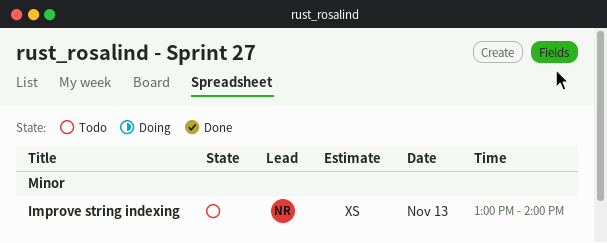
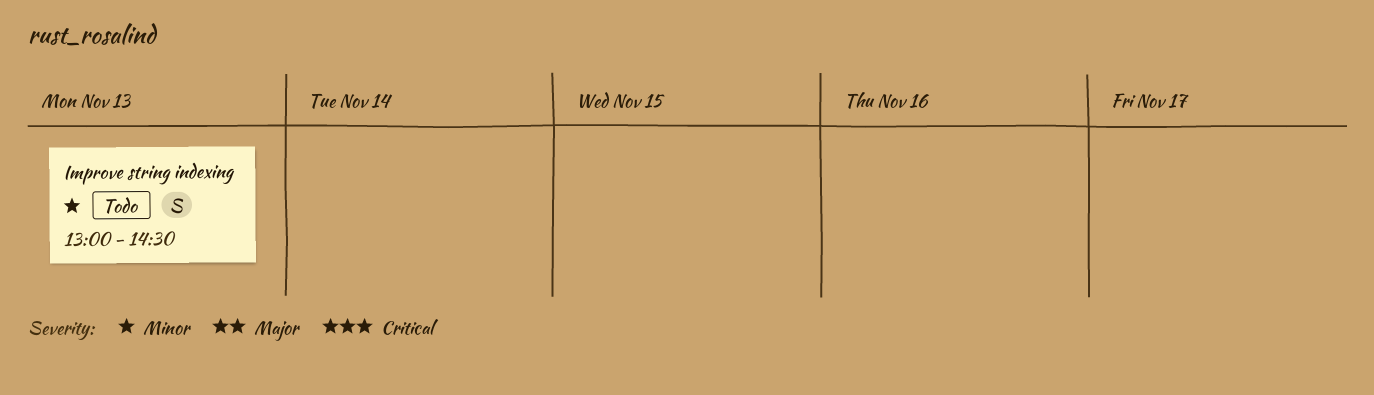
Improve string indexing, estimate: XS -> S
Improve string indexing, ends: 14:00 -> 14:30

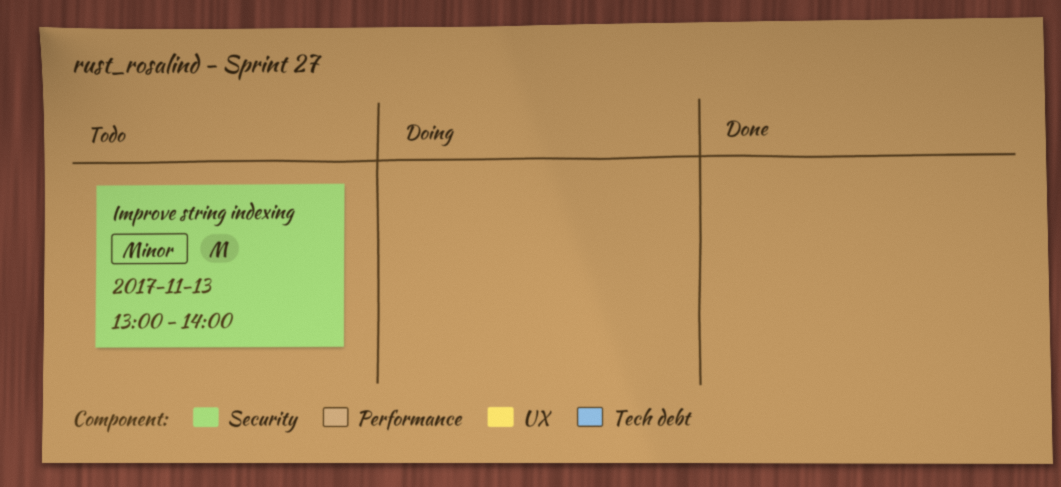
Improve string indexing, estimate: S -> M
Improve string indexing, ends: 14:30 -> 14:00

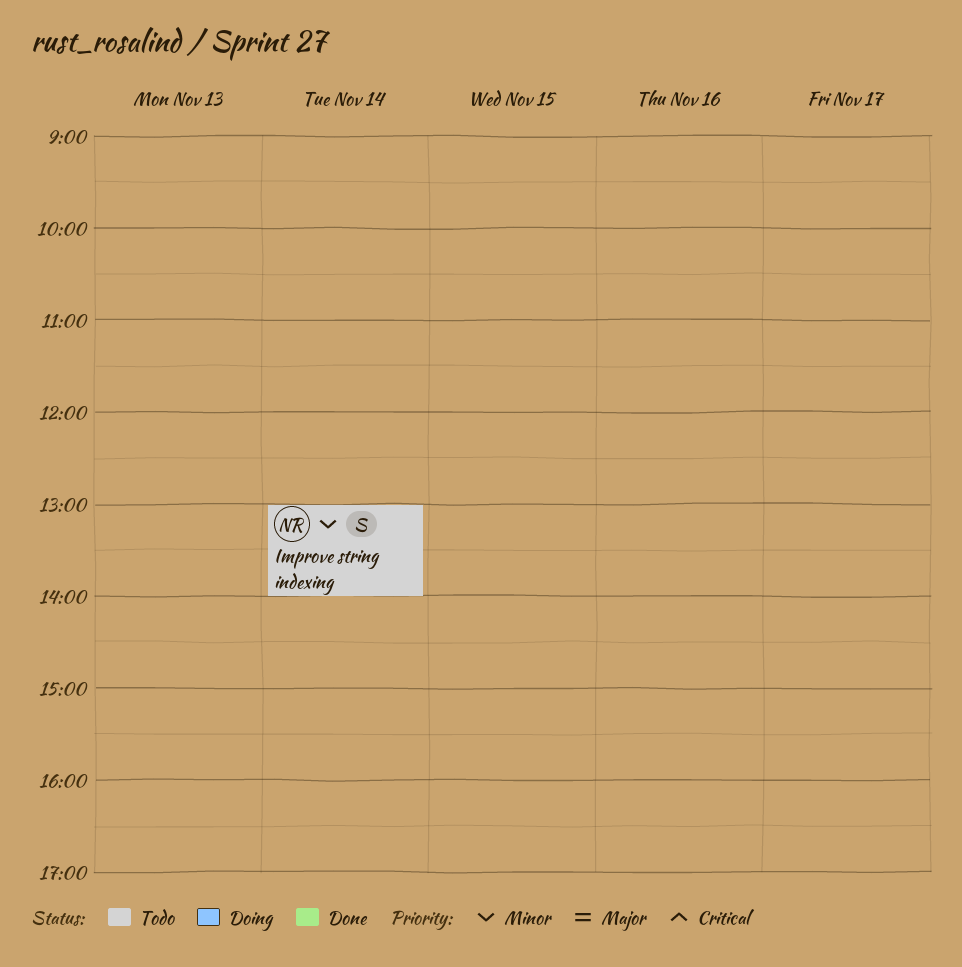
Improve string indexing, estimate: M -> S
Improve string indexing, day: Nov 13 -> Nov 14

